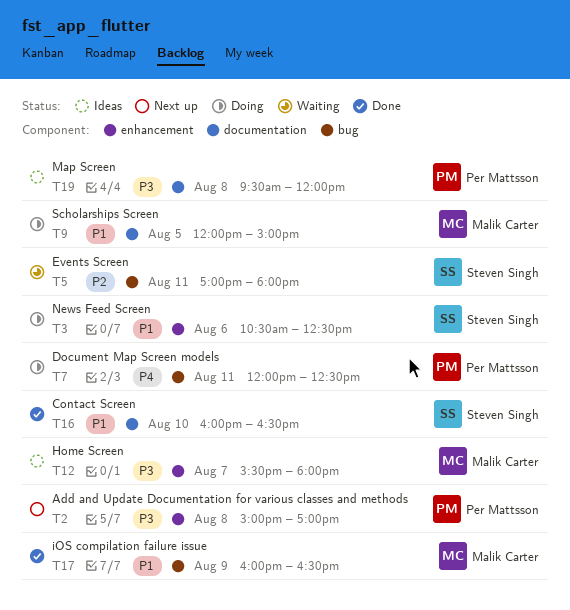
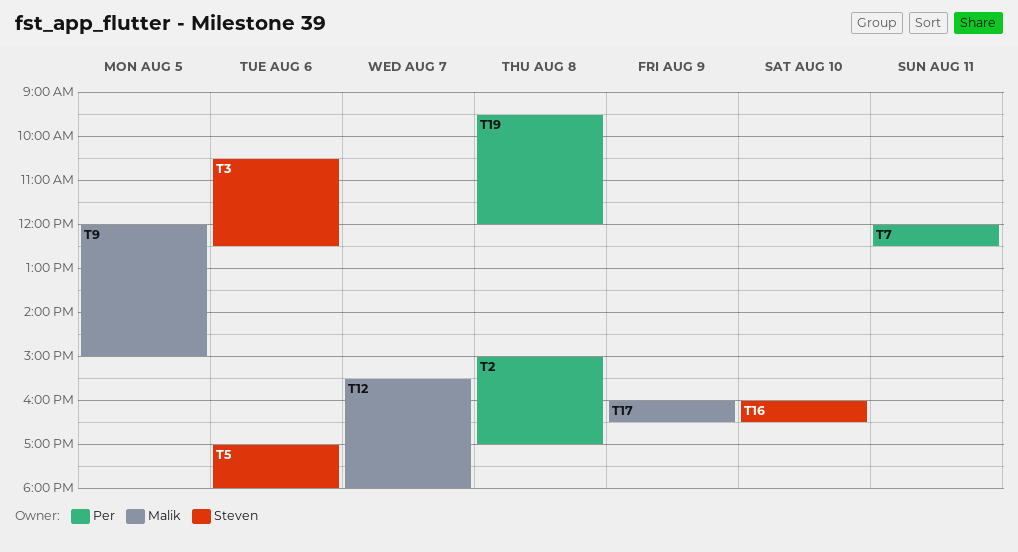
T5, day: Aug 11 -> Aug 6

